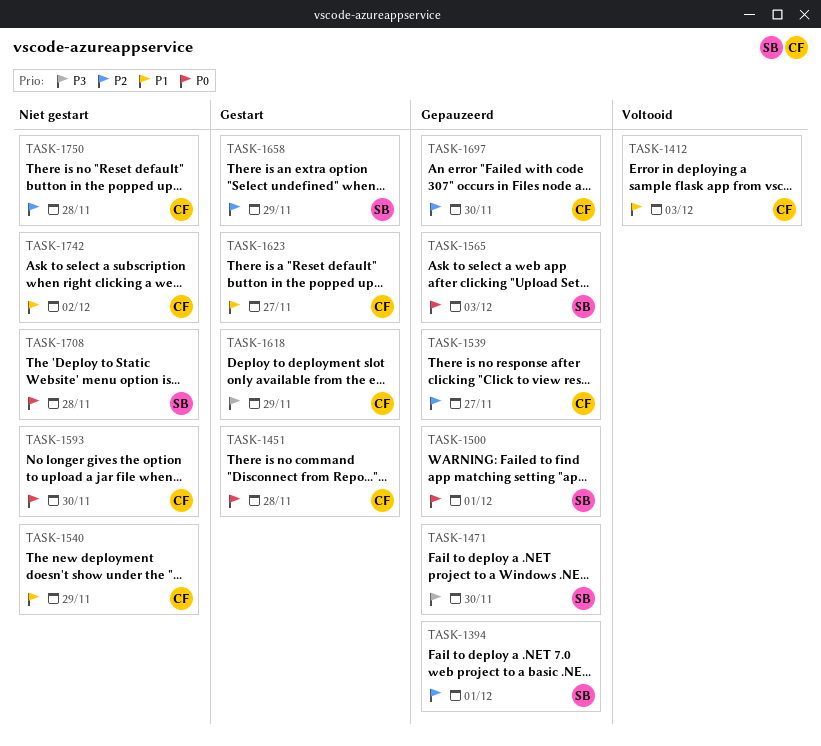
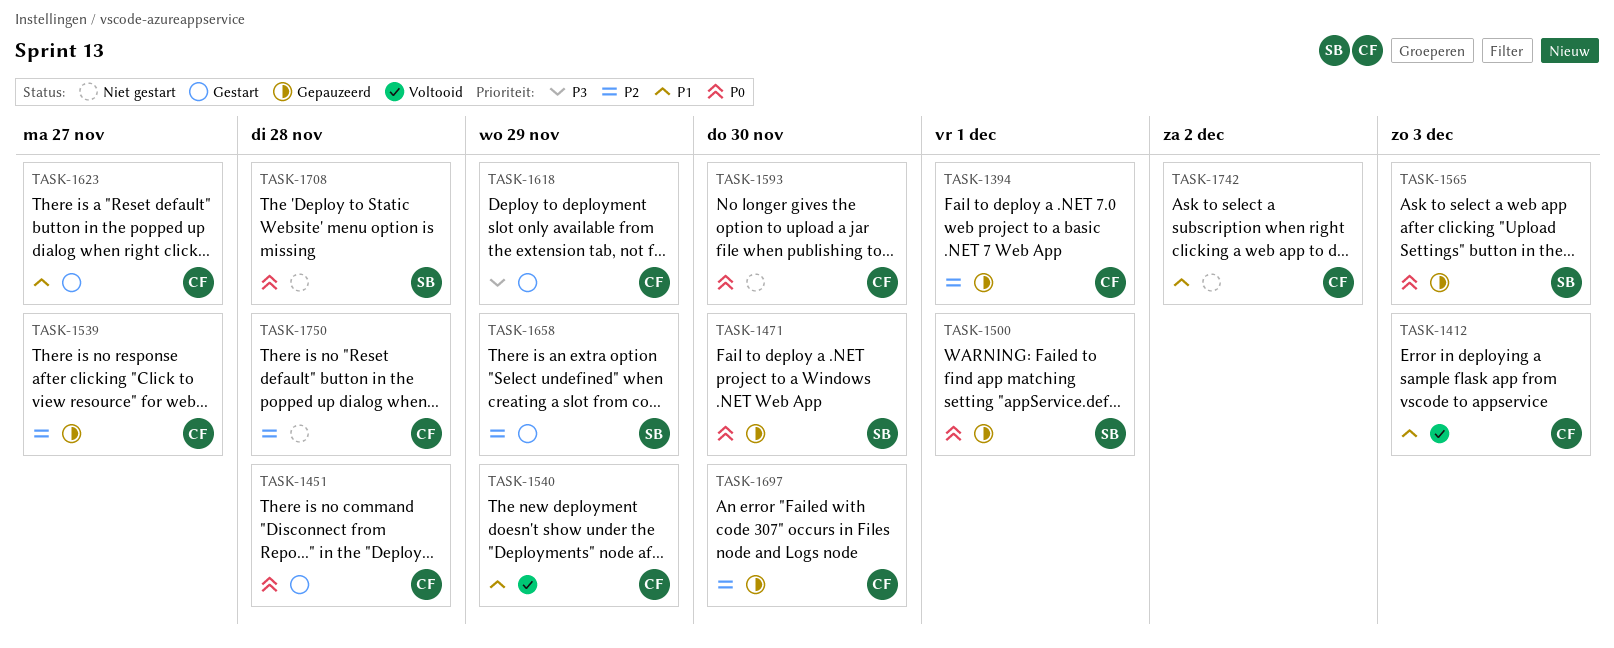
TASK-1394, owner: SB -> CF
TASK-1471, priority: P3 -> P0
TASK-1540, status: Niet gestart -> Voltooid

